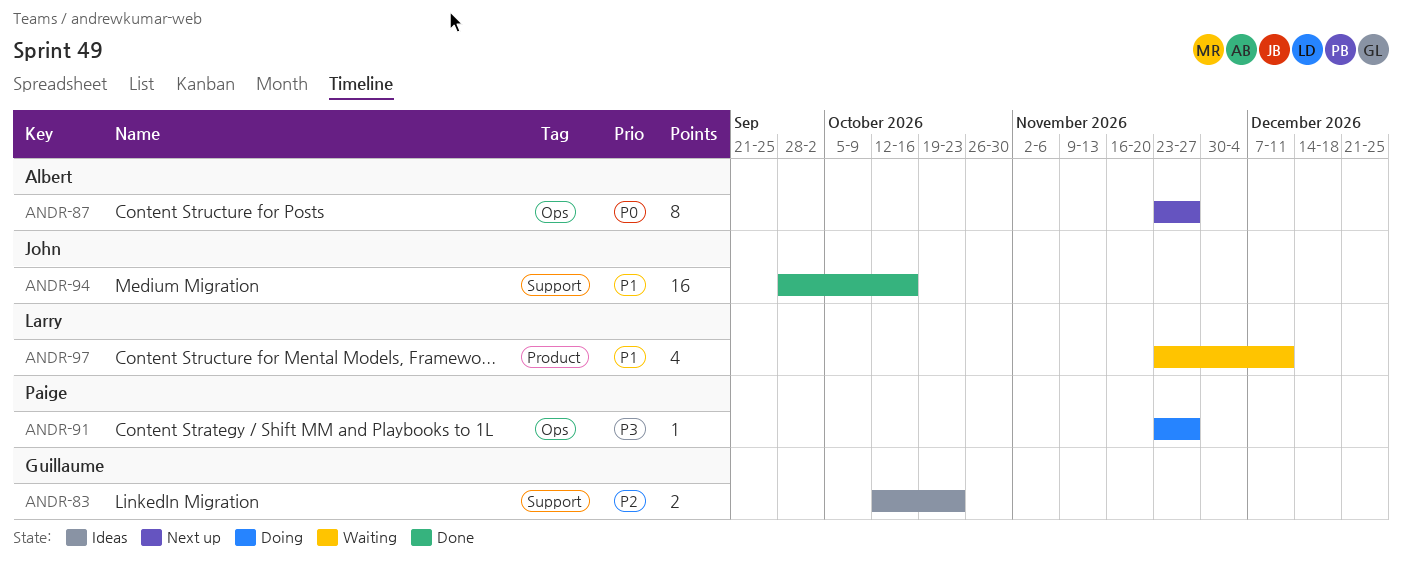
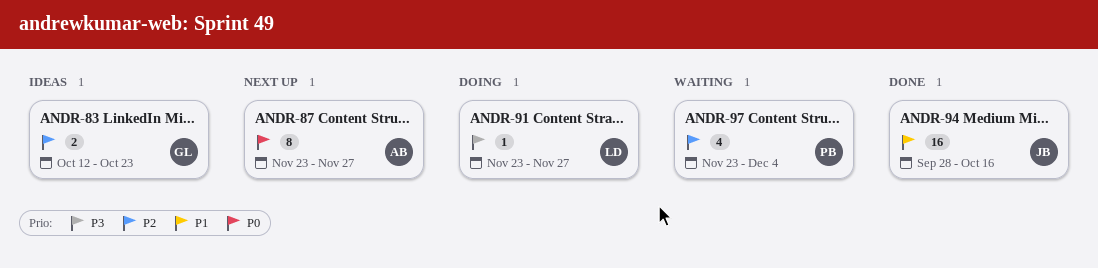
ANDR-91, owner: Paige -> Larry
ANDR-97, owner: Larry -> Paige
ANDR-97, priority: P1 -> P2
ANDR-97, due: Dec 11 -> Dec 4

